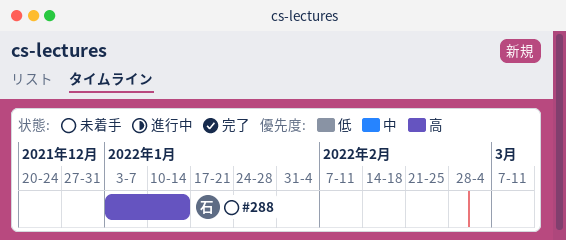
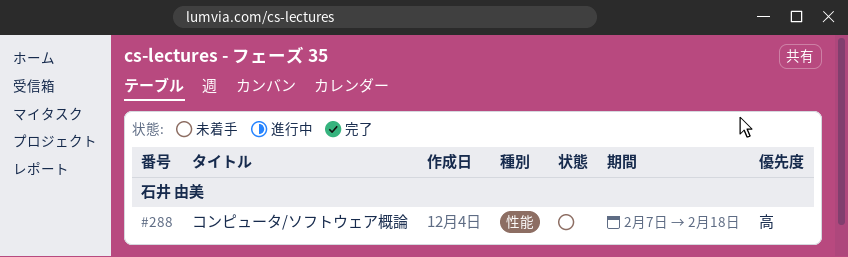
#288, start: Jan 3 -> Feb 7
#288, due: Jan 14 -> Feb 18

